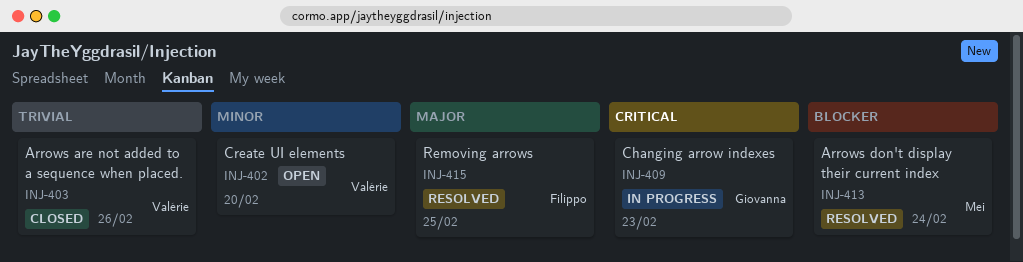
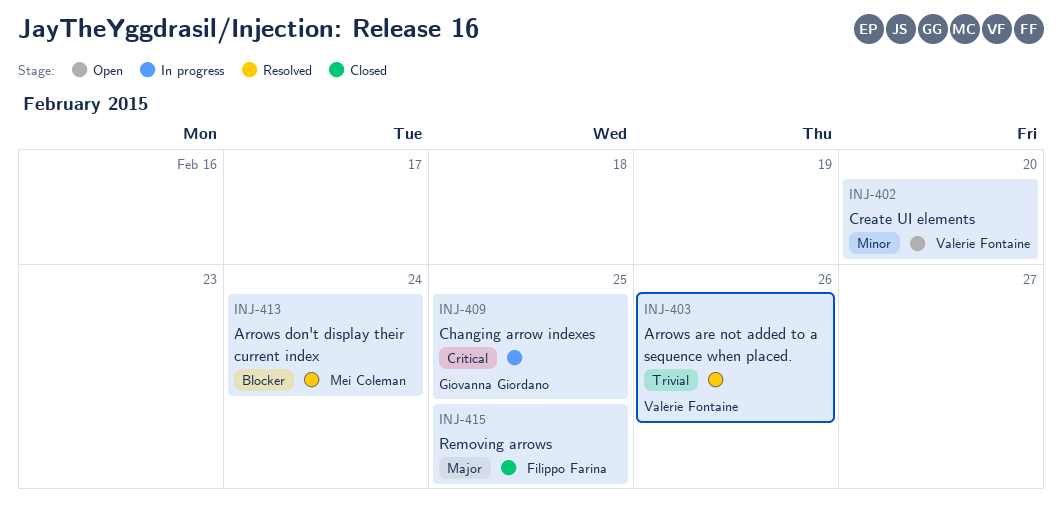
INJ-403, status: Closed -> Resolved
INJ-409, due: Feb 23 -> Feb 25
INJ-415, status: Resolved -> Closed

